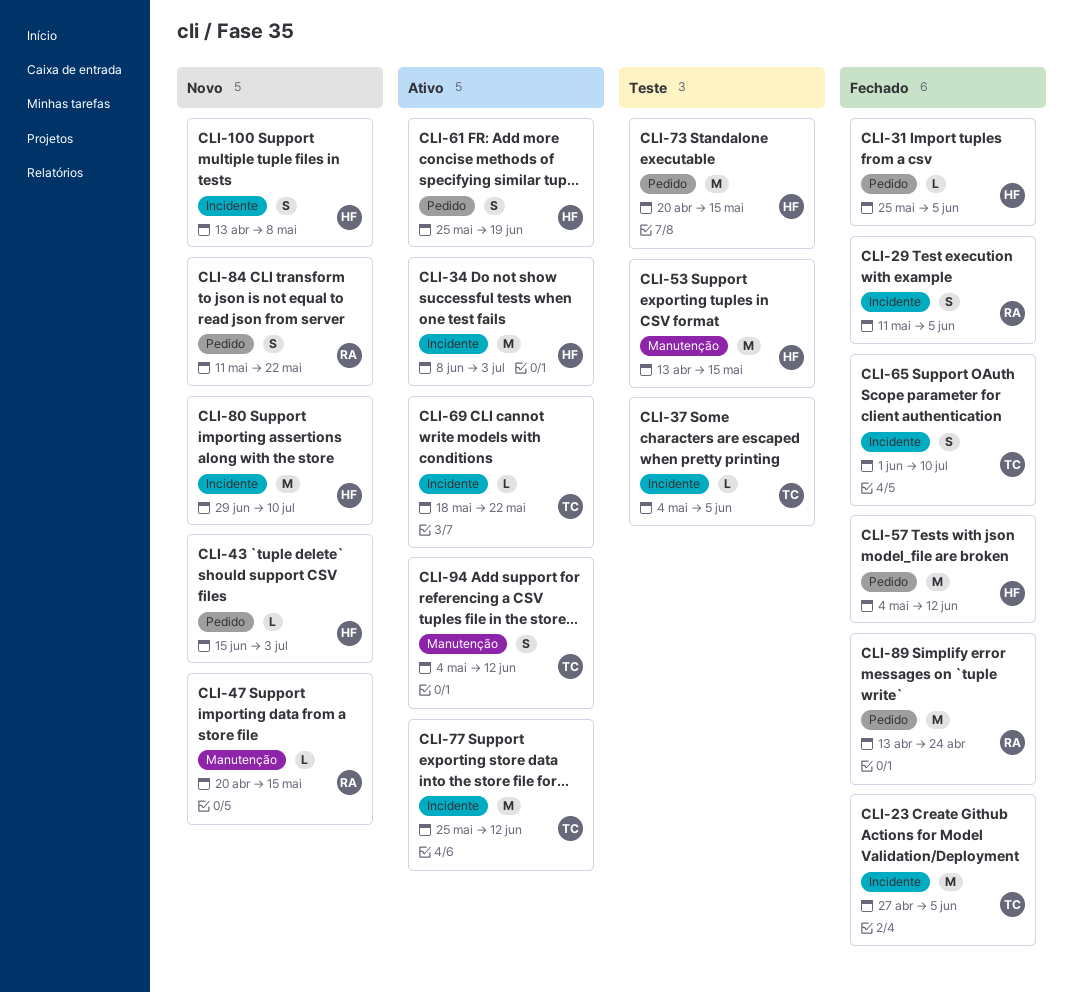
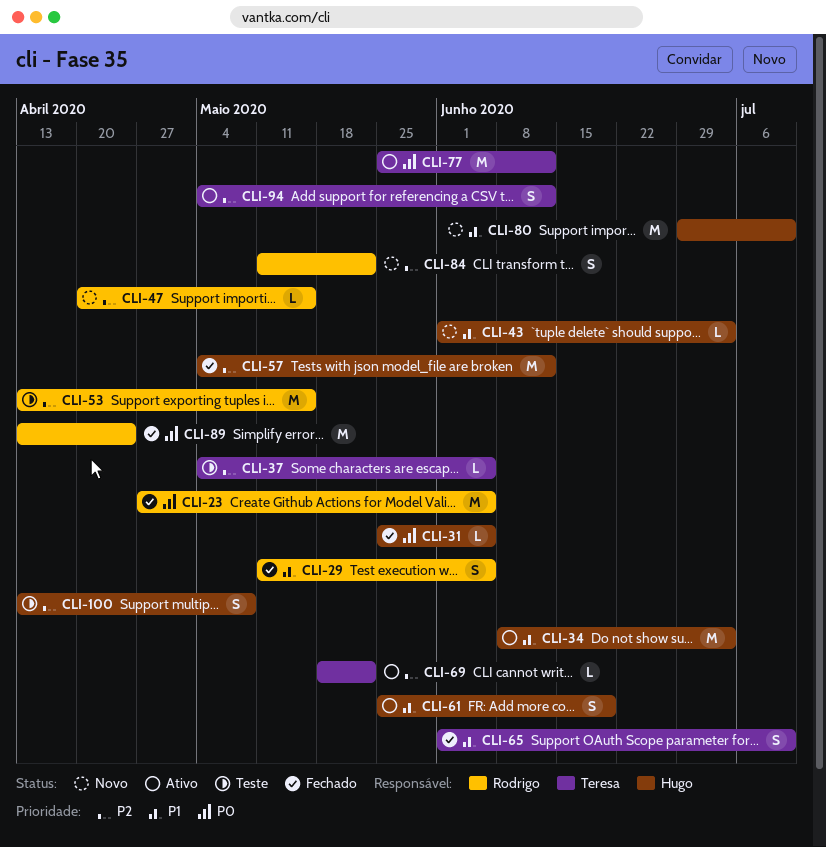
CLI-23, owner: Teresa -> Rodrigo
CLI-43, start: Jun 15 -> Jun 1
CLI-53, owner: Hugo -> Rodrigo
CLI-73: present -> none
CLI-100, status: Novo -> Teste

